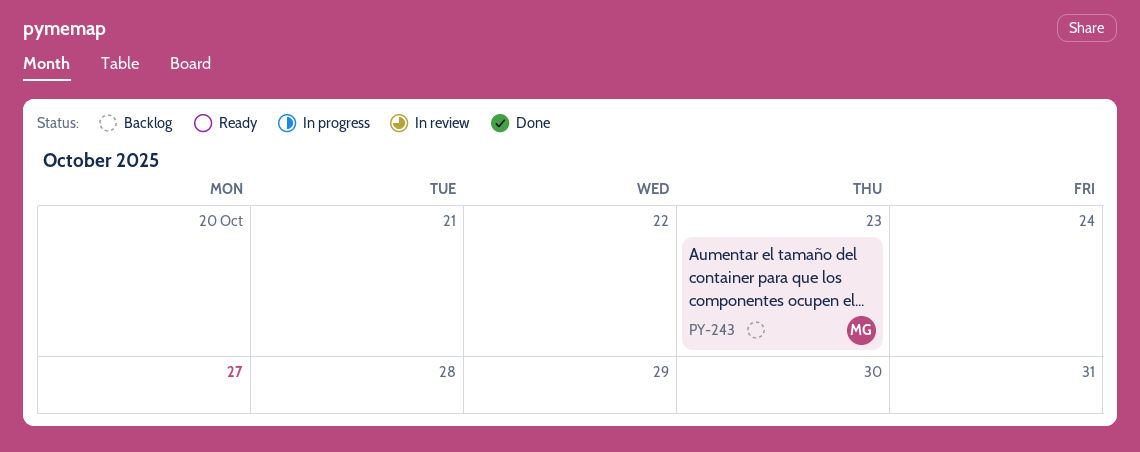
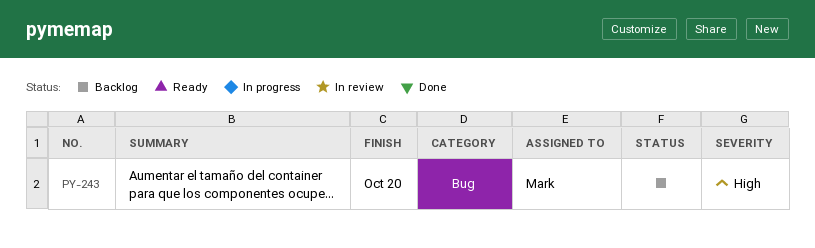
PY-243, due: Oct 23 -> Oct 20

